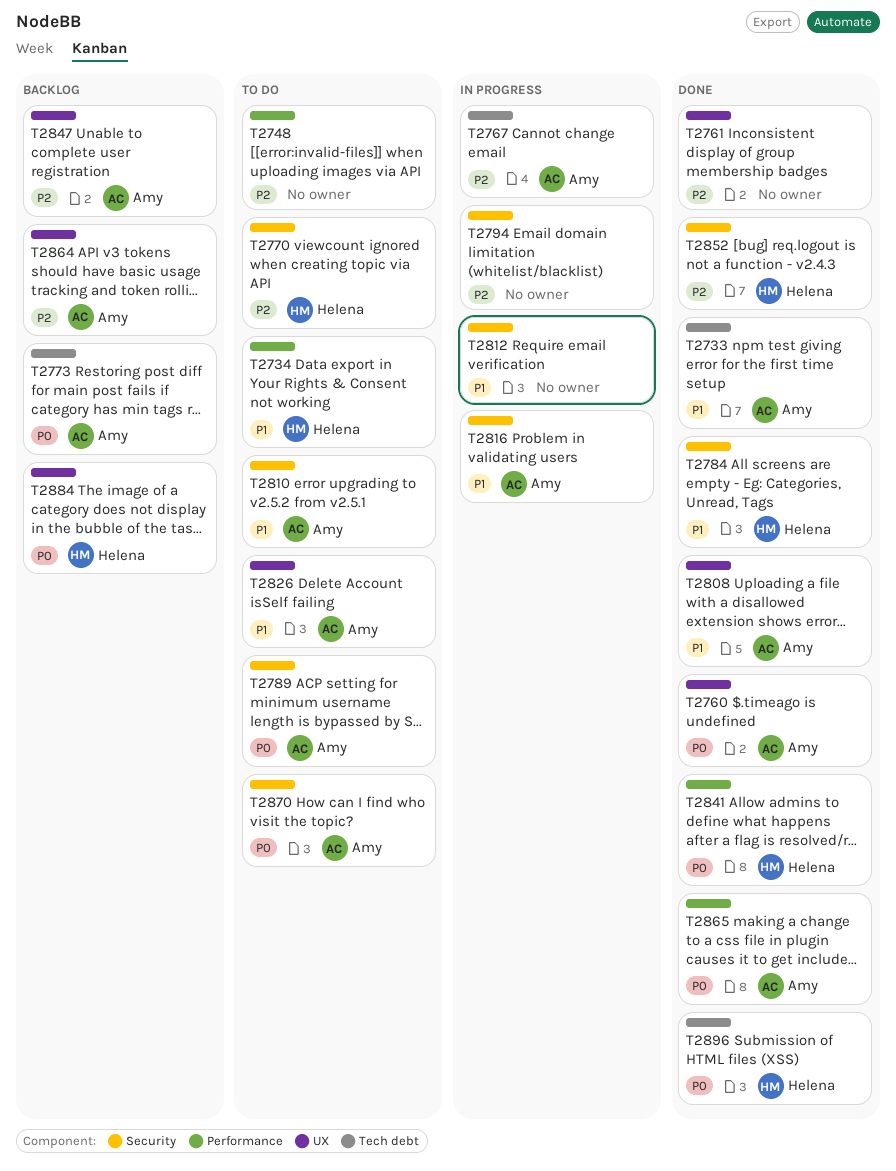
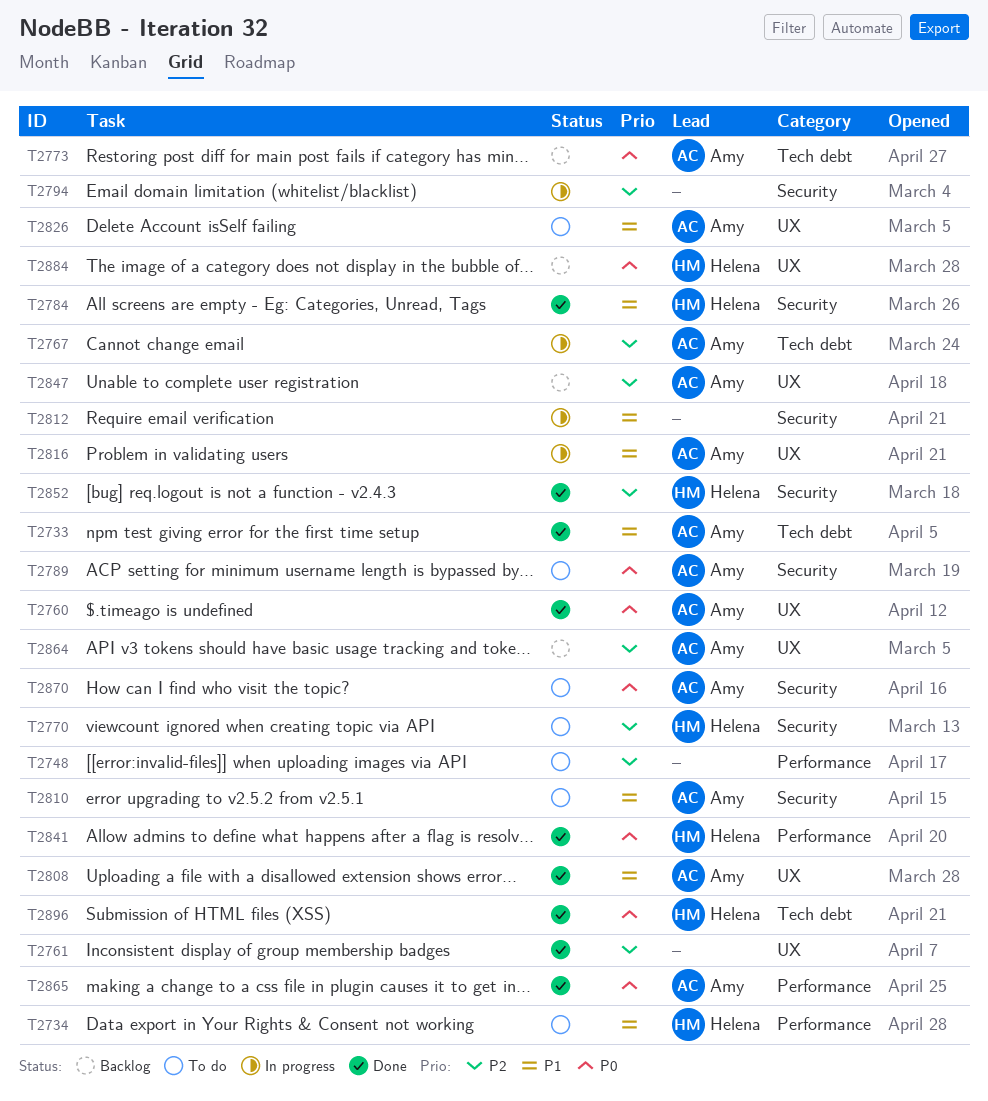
T2816, label: Security -> UX

